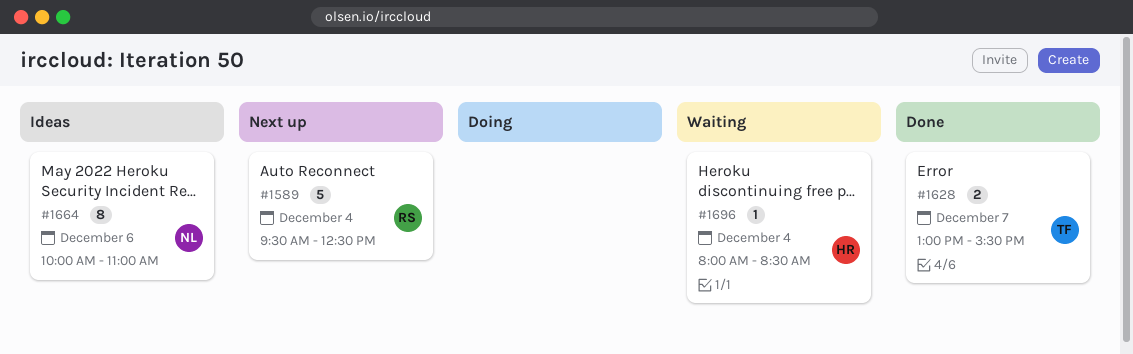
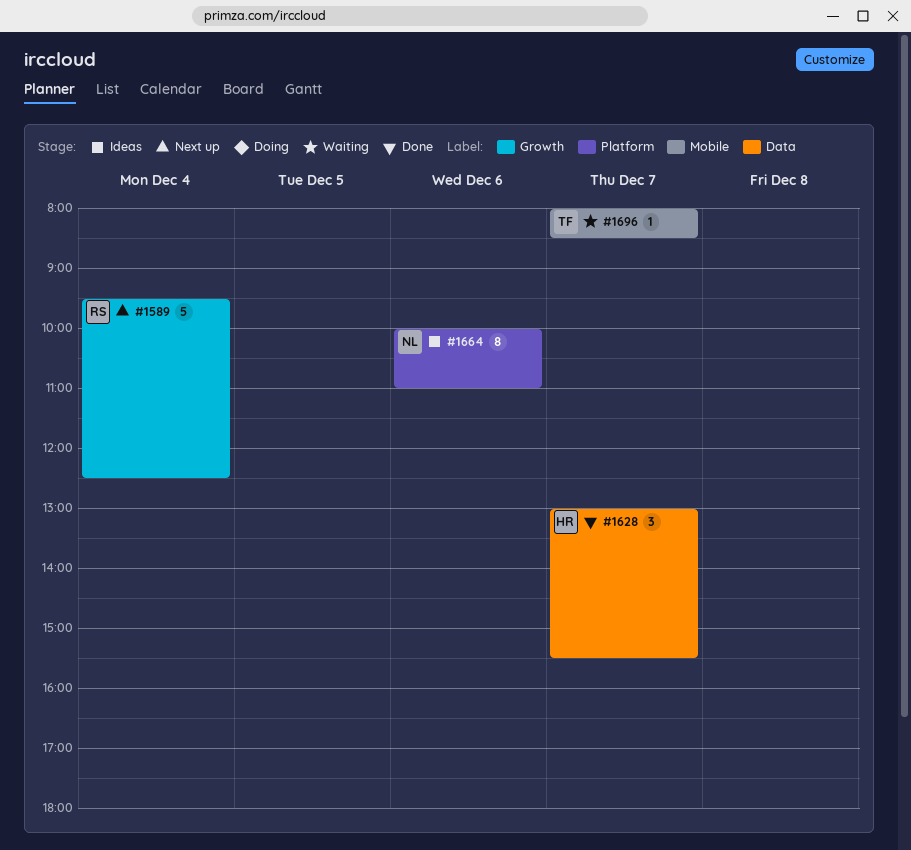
#1628, owner: TF -> HR
#1628, estimate: 2 -> 3
#1696, owner: HR -> TF
#1696, day: Dec 4 -> Dec 7

